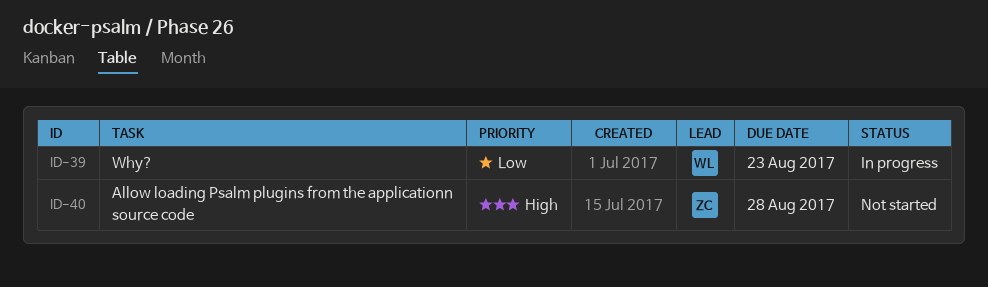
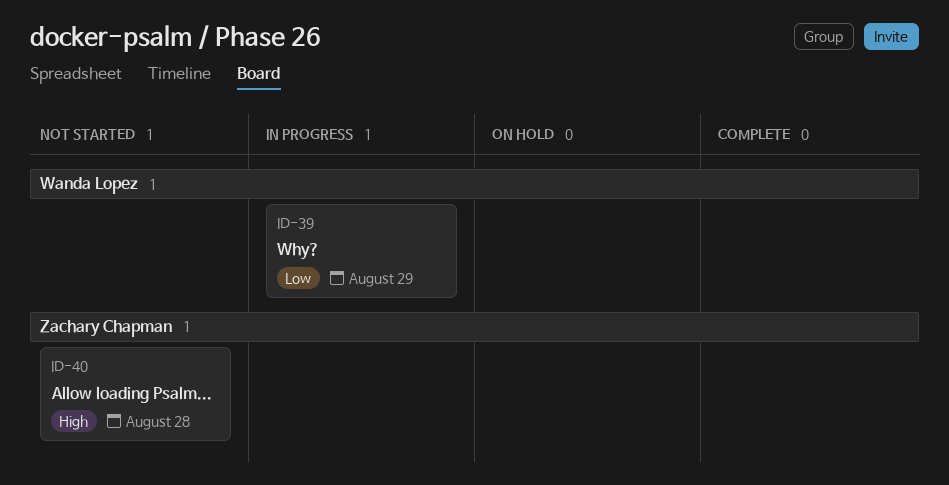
ID-39, due: Aug 23 -> Aug 29

